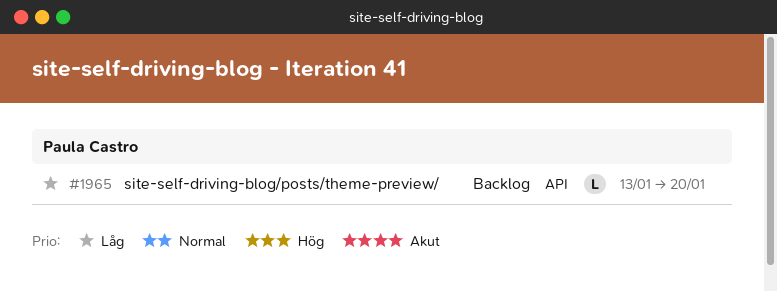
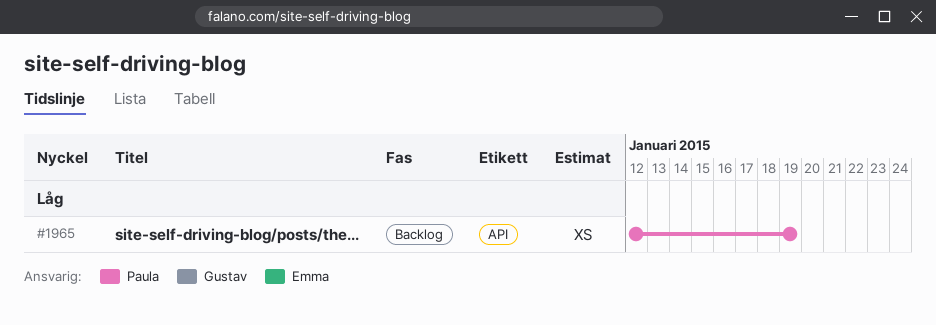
#1965, estimate: L -> XS
#1965, start: Jan 13 -> Jan 12
#1965, due: Jan 20 -> Jan 19

